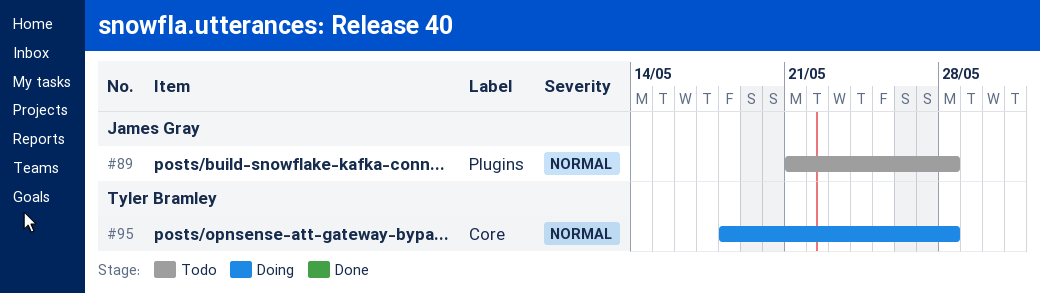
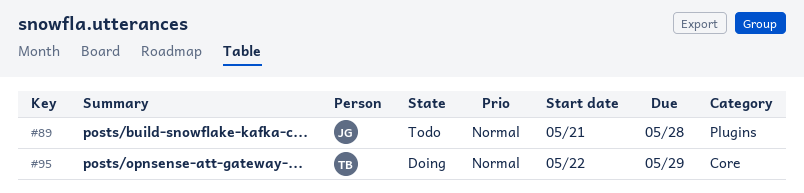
#95, start: May 18 -> May 22
#95, due: May 28 -> May 29

